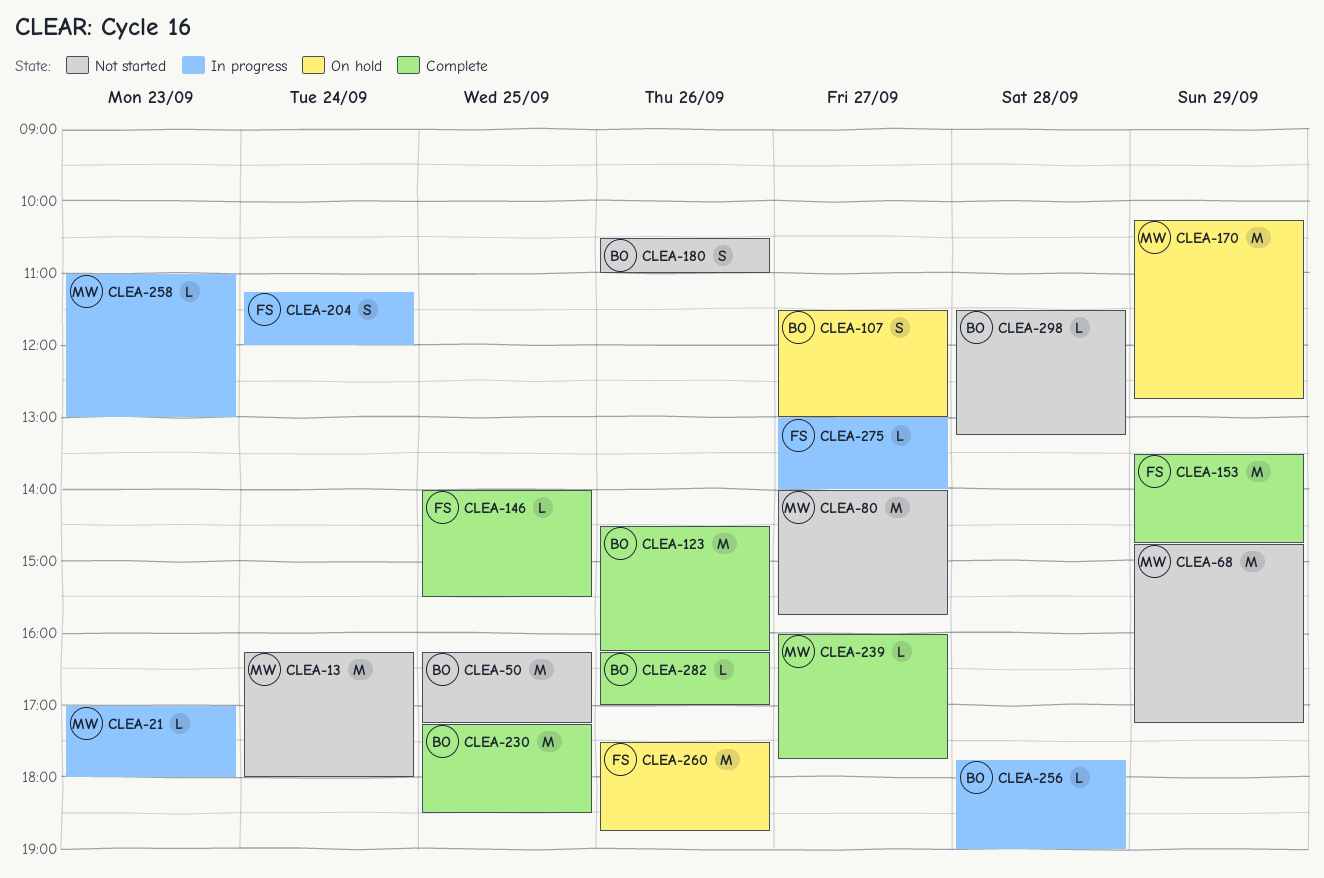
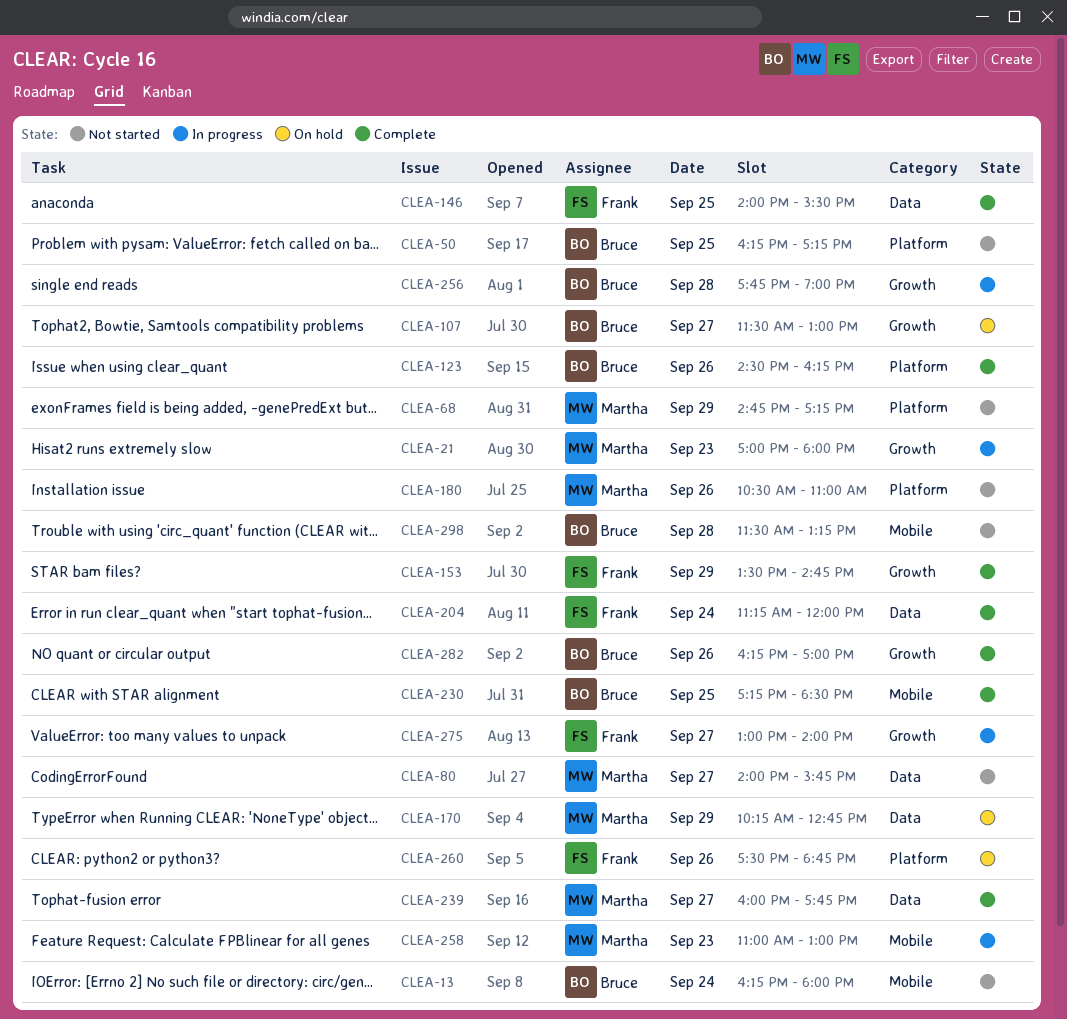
CLEA-13, owner: Martha -> Bruce
CLEA-180, owner: Bruce -> Martha
CLEA-204, status: In progress -> Complete

